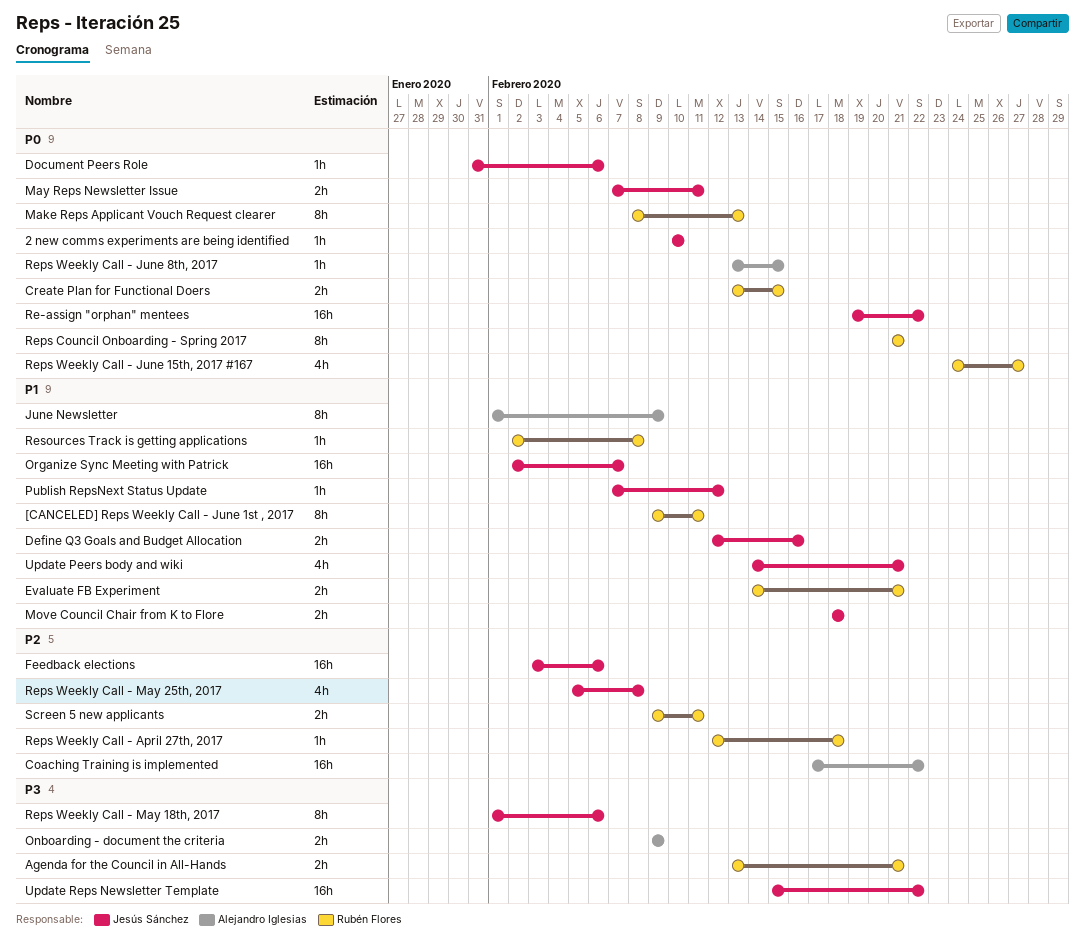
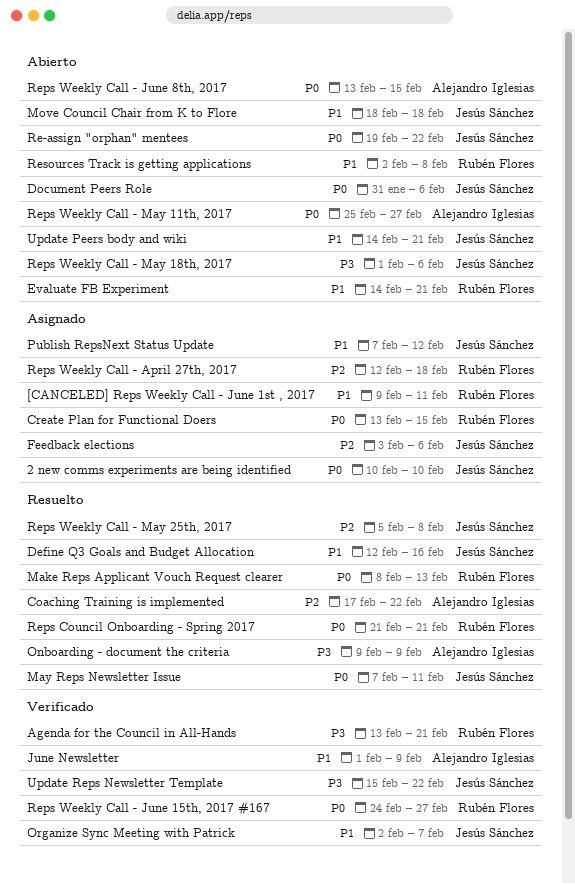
Reps Weekly Call - May 11th, 2017: none -> present
Screen 5 new applicants: present -> none

